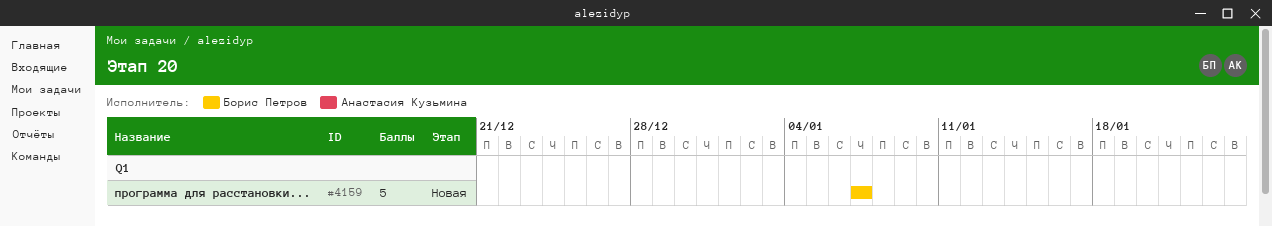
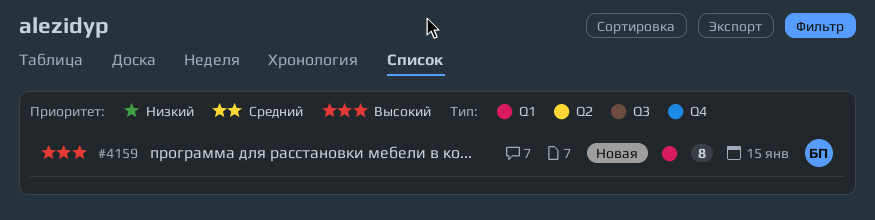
#4159, estimate: 5 -> 8
#4159, due: Jan 7 -> Jan 15

